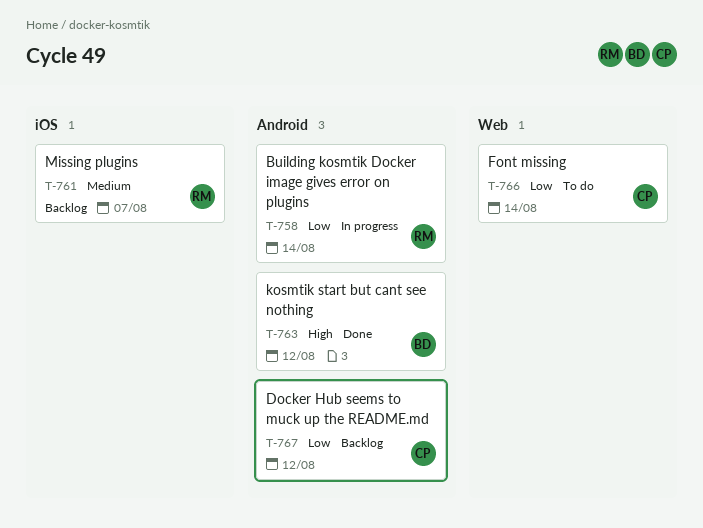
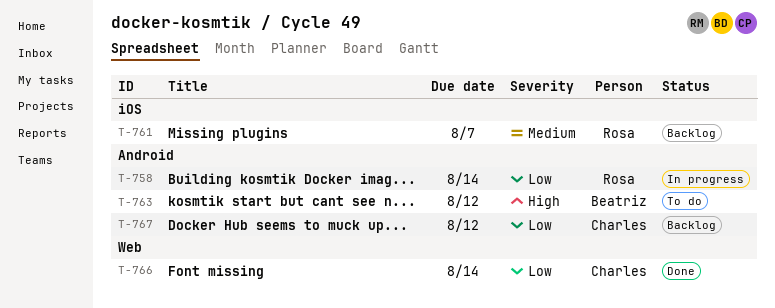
T-763, status: Done -> To do
T-766, status: To do -> Done

